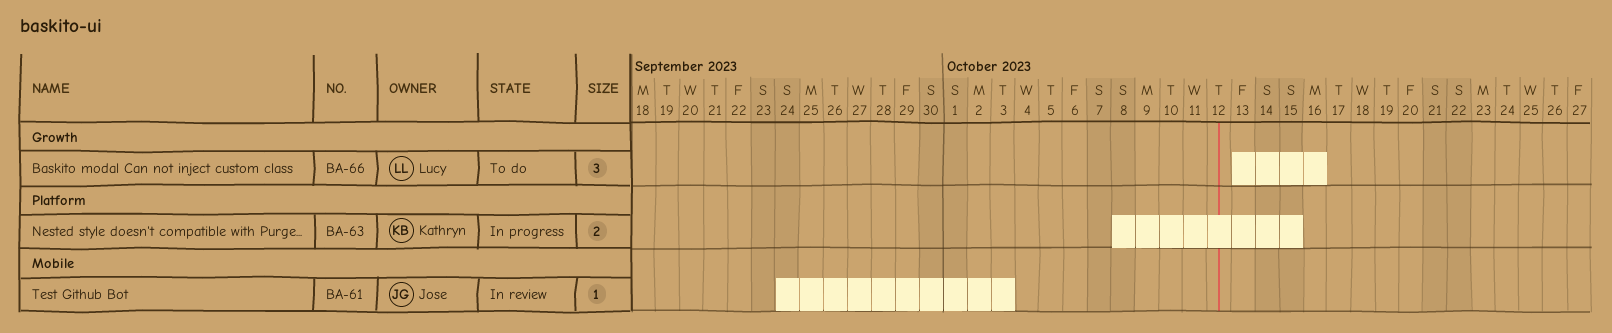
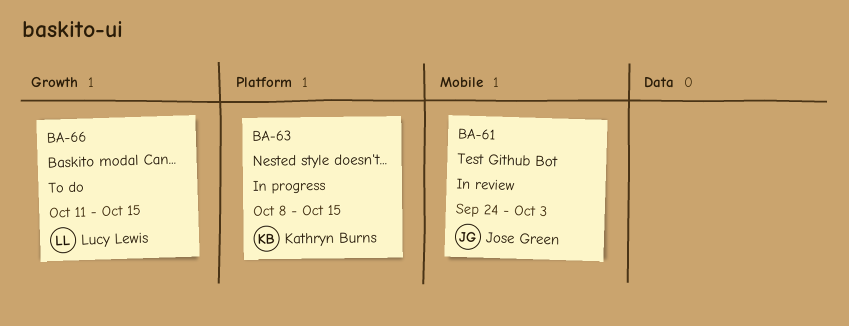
BA-66, start: Oct 13 -> Oct 11
BA-66, due: Oct 16 -> Oct 15

